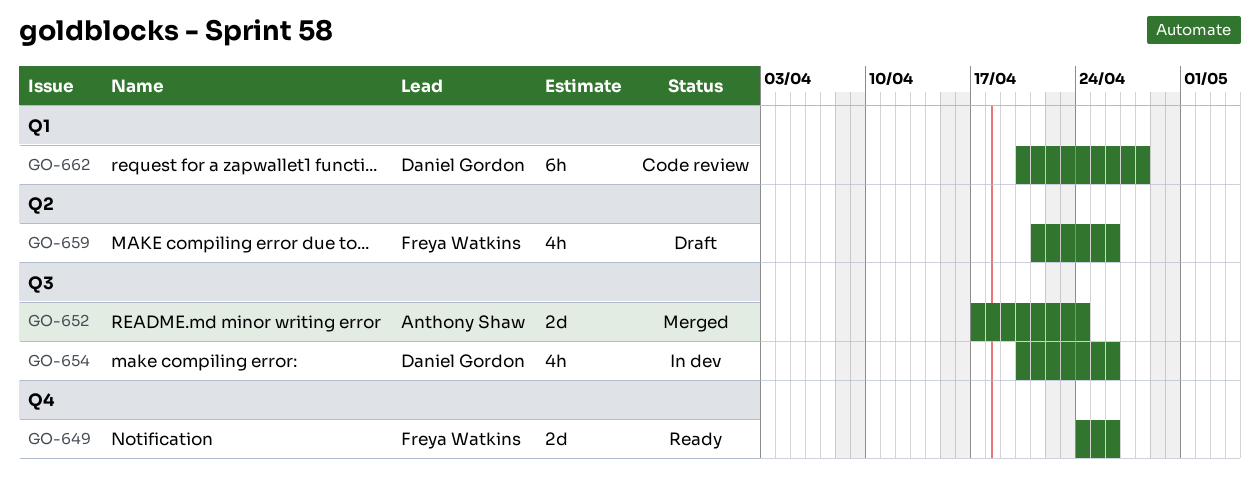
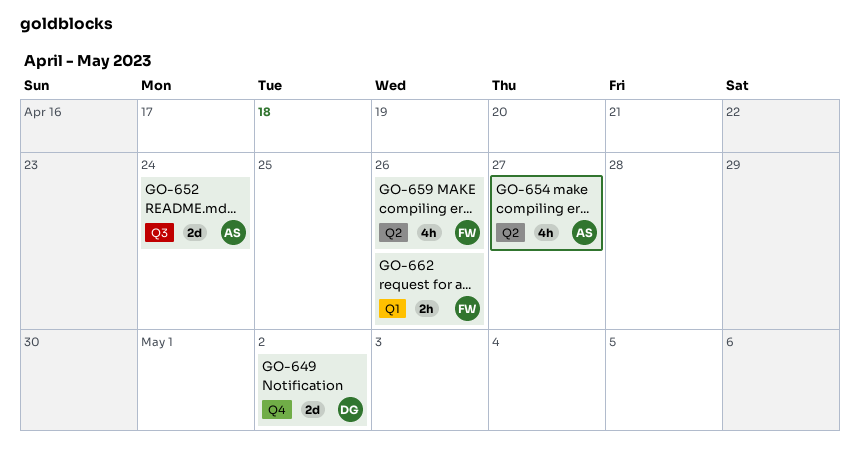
GO-649, owner: Freya Watkins -> Daniel Gordon
GO-649, due: Apr 26 -> May 2
GO-654, owner: Daniel Gordon -> Anthony Shaw
GO-654, label: Q3 -> Q2
GO-654, due: Apr 26 -> Apr 27
GO-662, owner: Daniel Gordon -> Freya Watkins
GO-662, estimate: 6h -> 2h
GO-662, due: Apr 28 -> Apr 26

